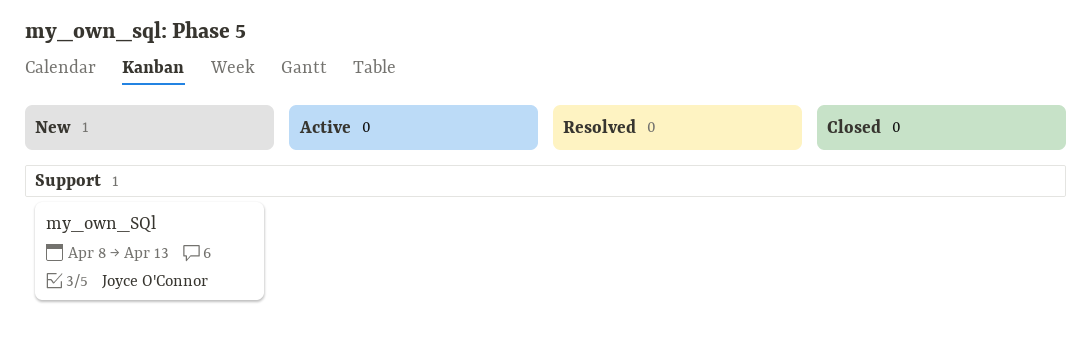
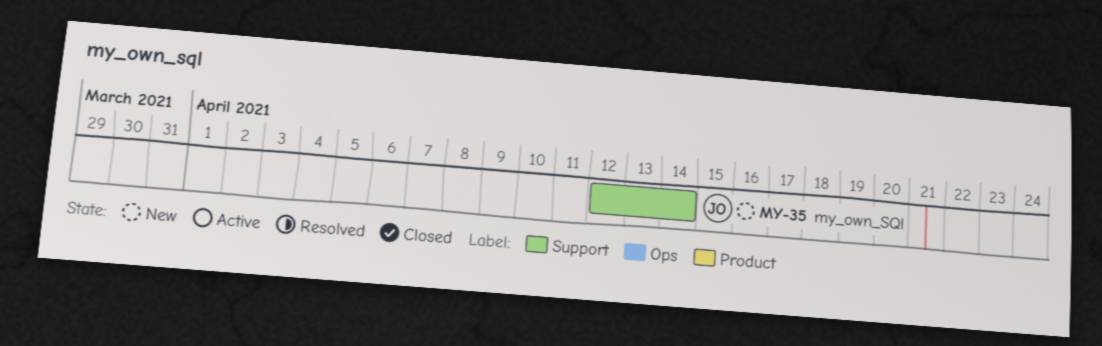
my_own_SQl, start: Apr 8 -> Apr 12
my_own_SQl, due: Apr 13 -> Apr 14

